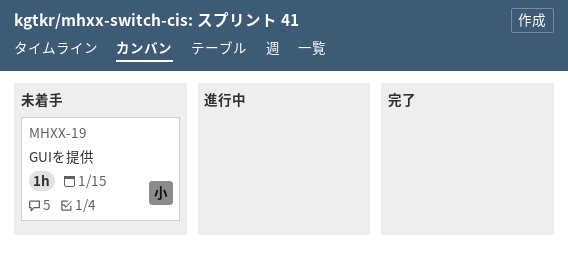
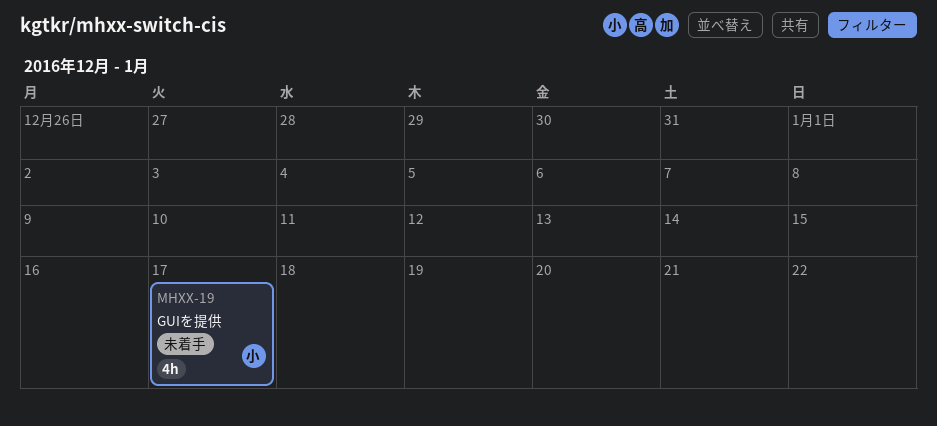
MHXX-19, estimate: 1h -> 4h
MHXX-19, due: Jan 15 -> Jan 17

